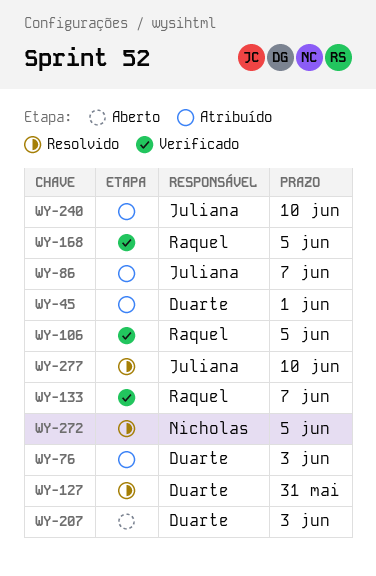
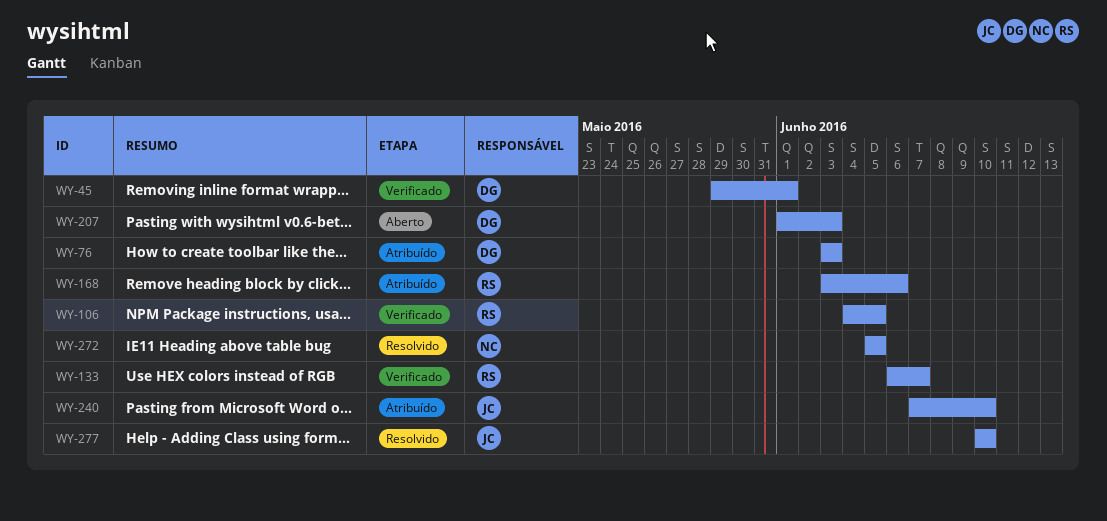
WY-45, status: Atribuído -> Verificado
WY-86: present -> none
WY-127: present -> none
WY-168, status: Verificado -> Atribuído
WY-168, due: Jun 5 -> Jun 6

